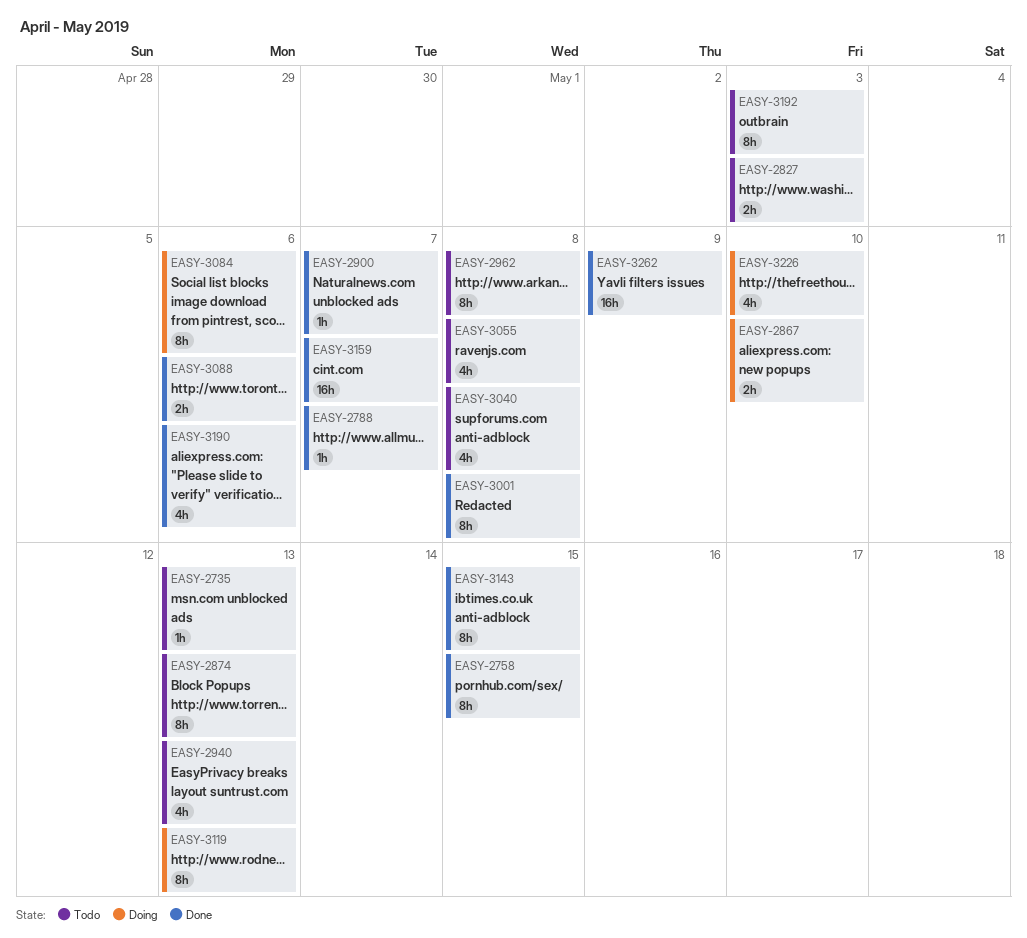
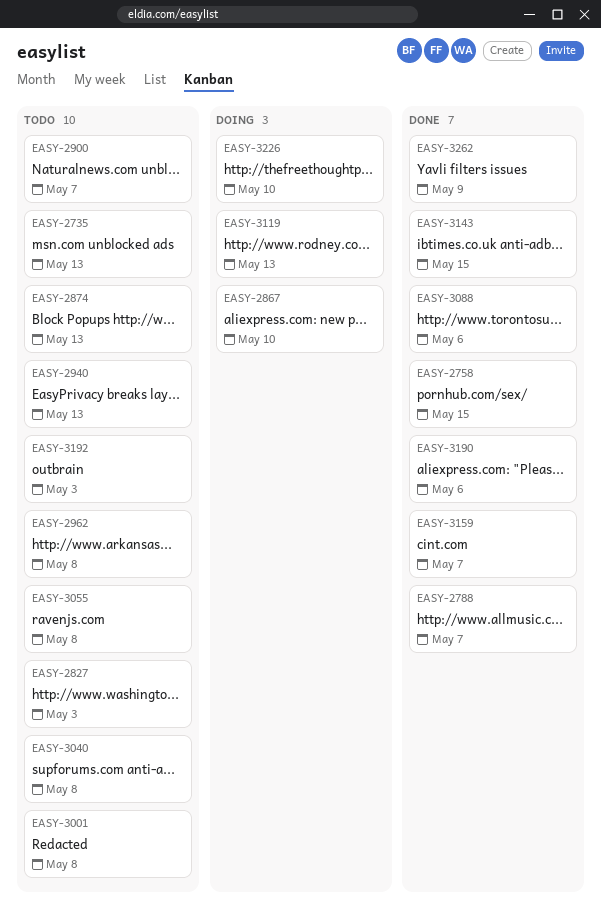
EASY-2900, status: Done -> Todo
EASY-3001, status: Done -> Todo
EASY-3084: present -> none

